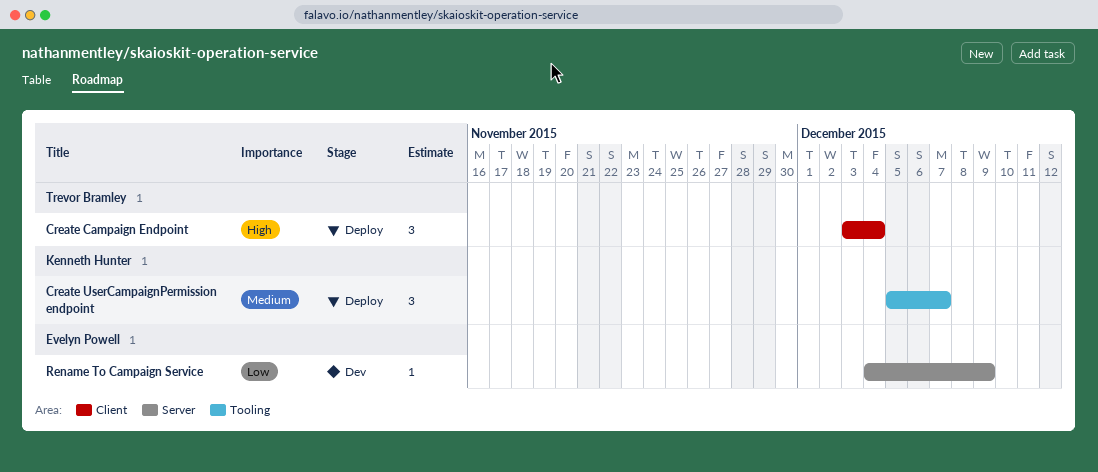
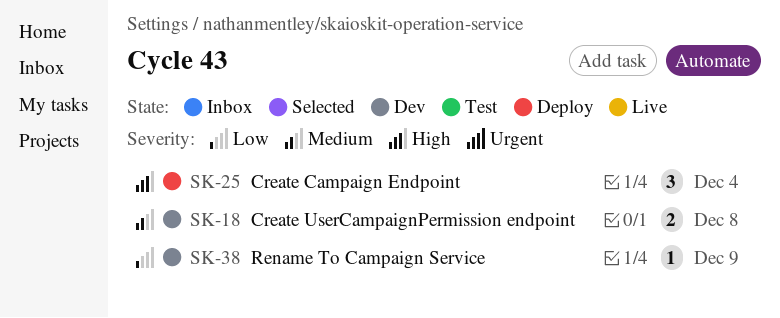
Create UserCampaignPermission endpoint, status: Deploy -> Dev
Create UserCampaignPermission endpoint, estimate: 3 -> 2
Create UserCampaignPermission endpoint, due: Dec 7 -> Dec 8

